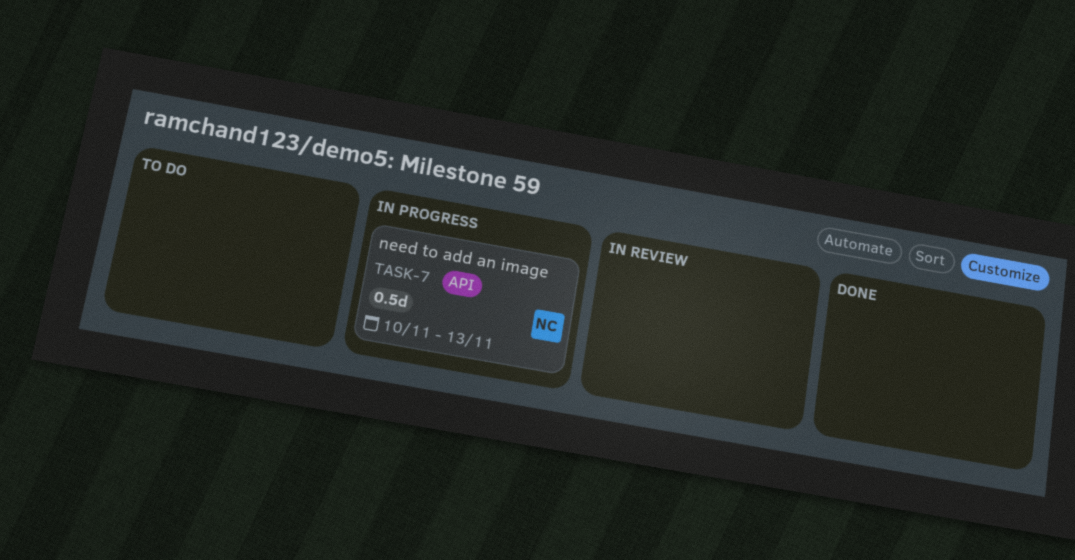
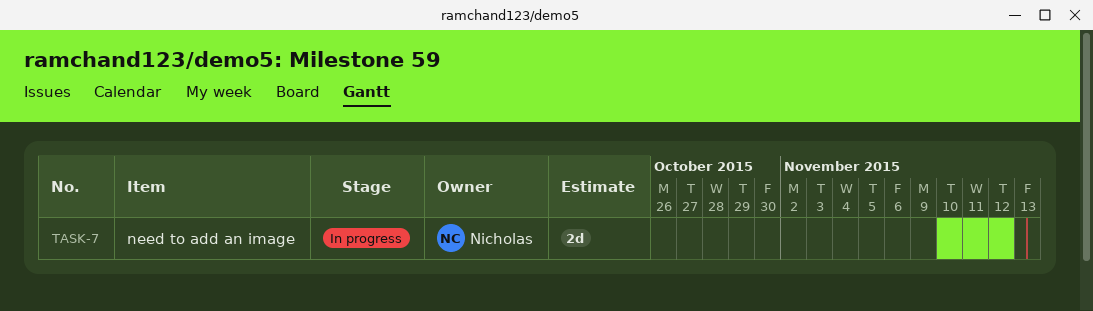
TASK-7, estimate: 0.5d -> 2d
TASK-7, due: Nov 13 -> Nov 12

